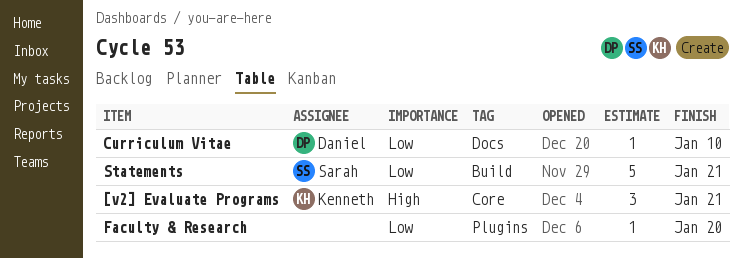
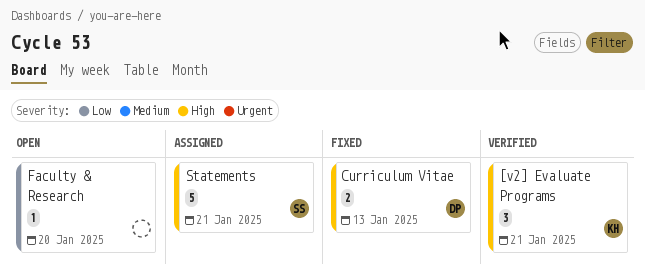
Curriculum Vitae, priority: Low -> High
Curriculum Vitae, estimate: 1 -> 2
Curriculum Vitae, due: Jan 10 -> Jan 13
Statements, priority: Low -> High

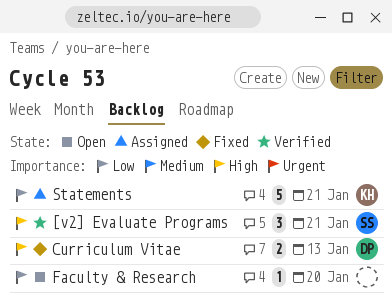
[v2] Evaluate Programs, owner: KH -> SS
Statements, owner: SS -> KH
Statements, priority: High -> Low

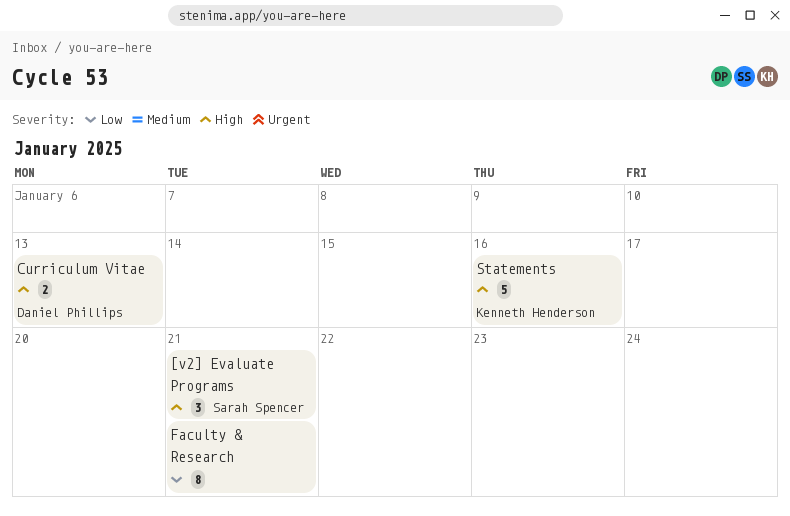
Faculty & Research, estimate: 1 -> 8
Faculty & Research, due: Jan 20 -> Jan 21
Statements, priority: Low -> High
Statements, due: Jan 21 -> Jan 16

